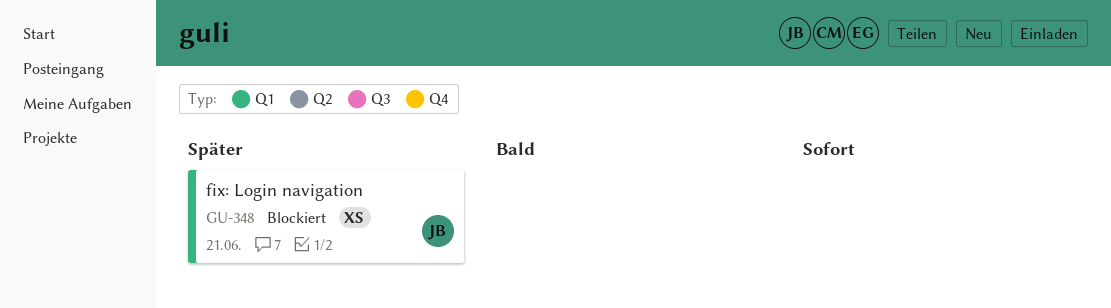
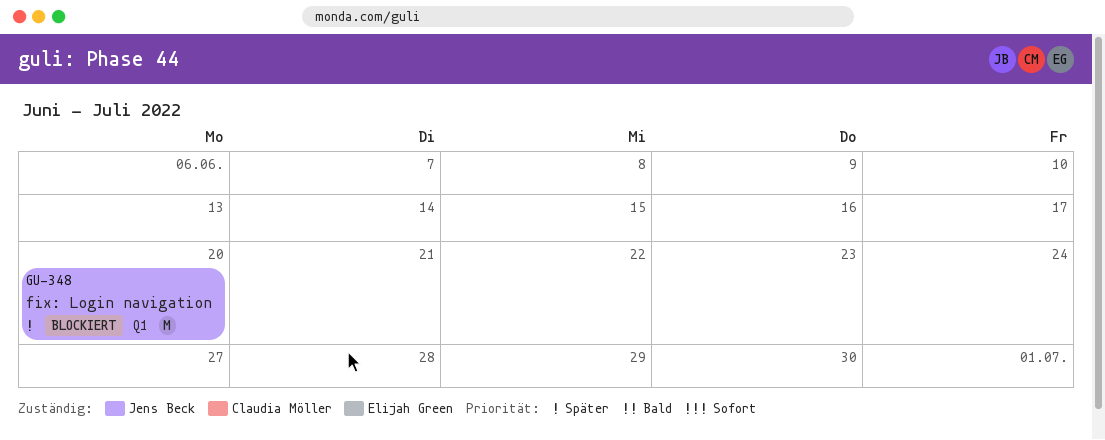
GU-348, estimate: XS -> M
GU-348, due: Jun 21 -> Jun 20

